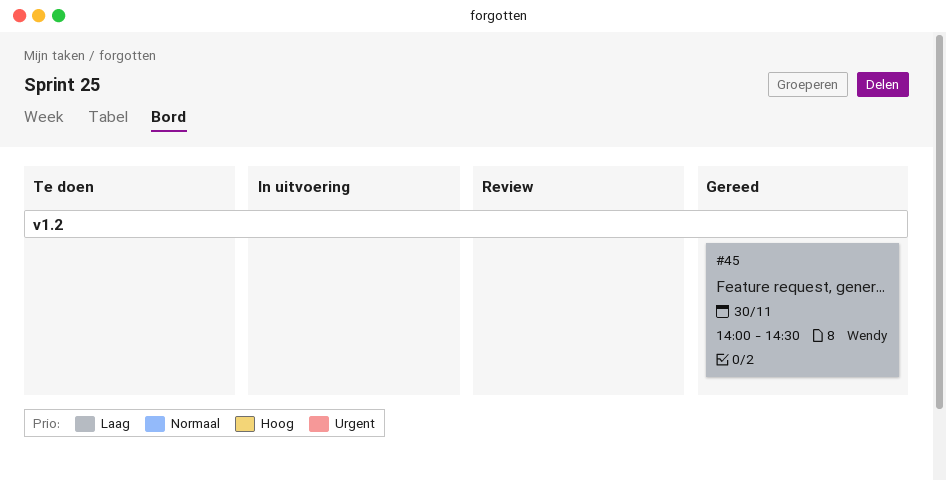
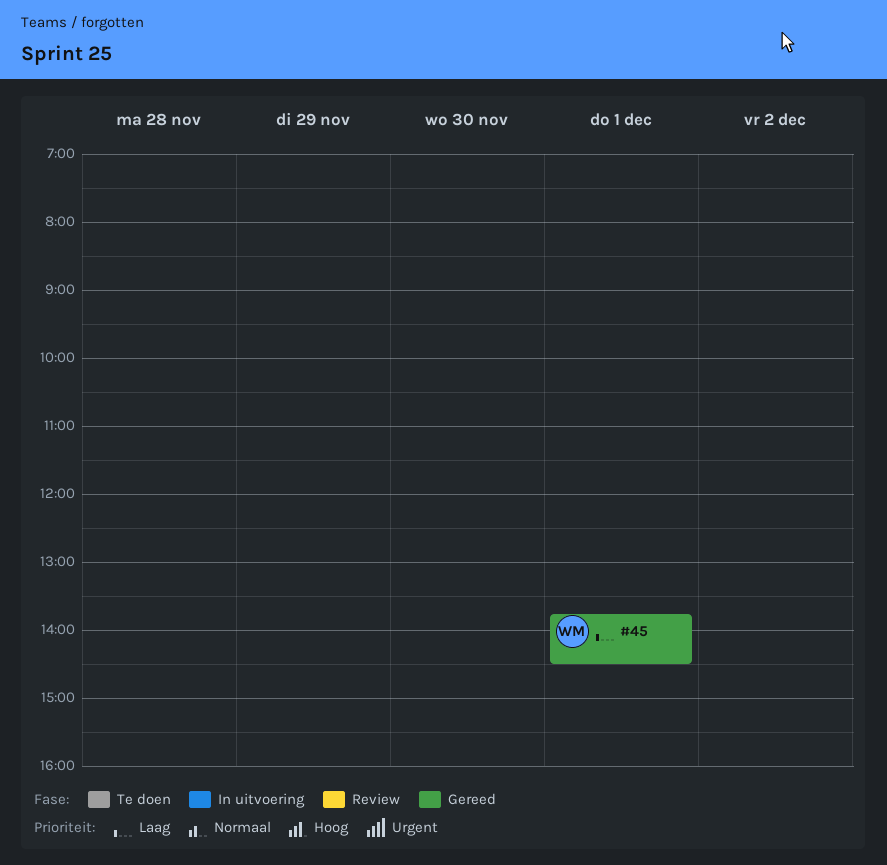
#45, day: Nov 30 -> Dec 1
#45, begins: 14:00 -> 13:45

